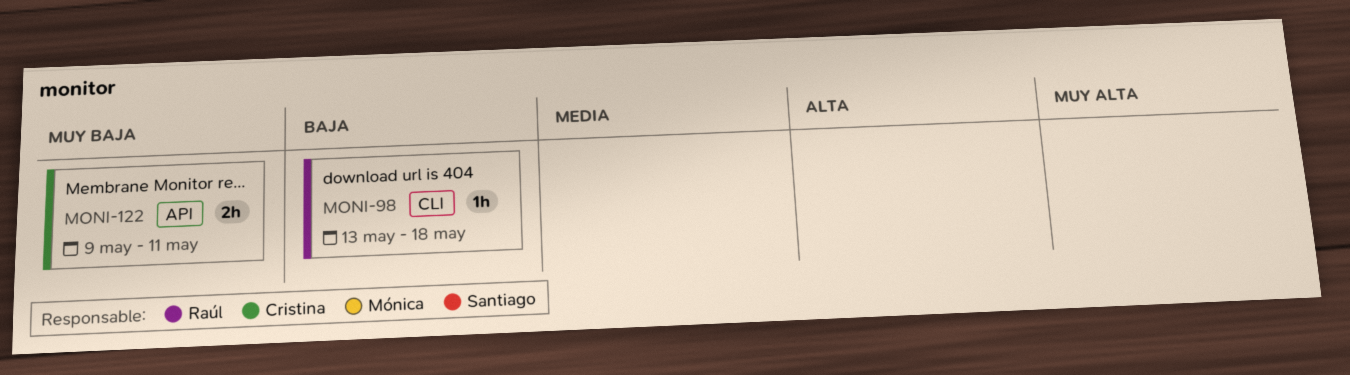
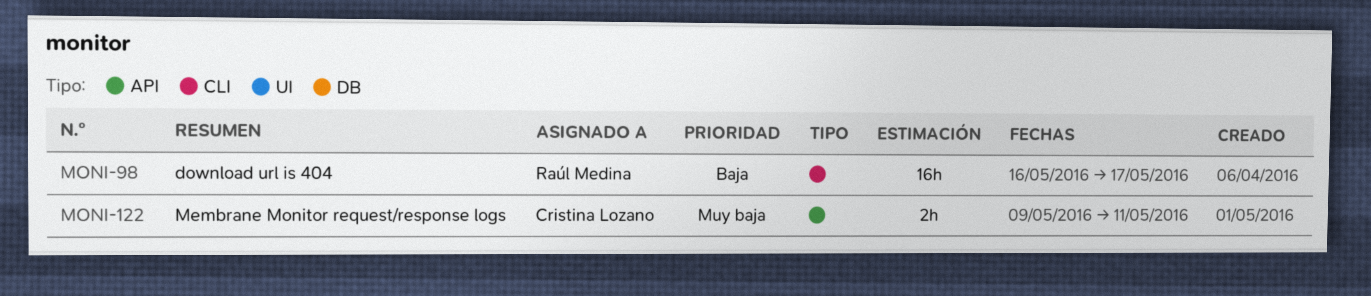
MONI-98, estimate: 1h -> 16h
MONI-98, start: May 13 -> May 16
MONI-98, due: May 18 -> May 17

